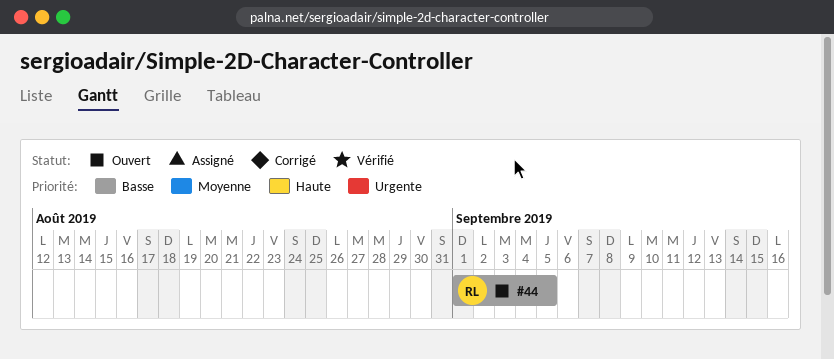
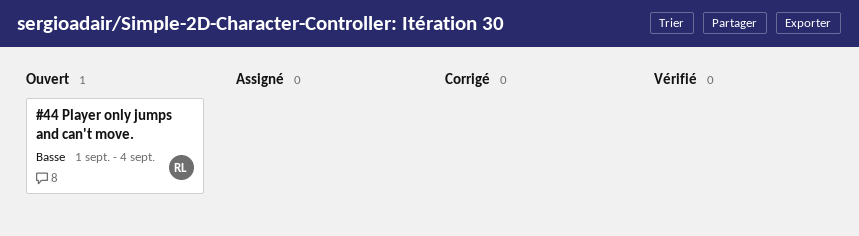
#44, due: Sep 5 -> Sep 4

